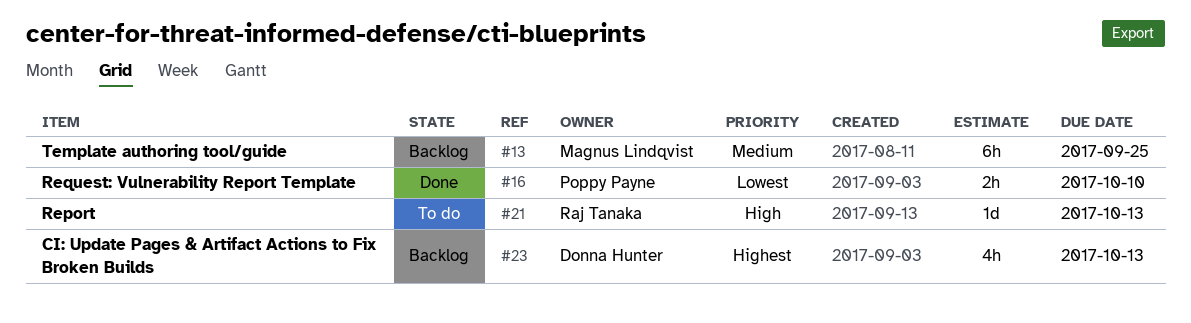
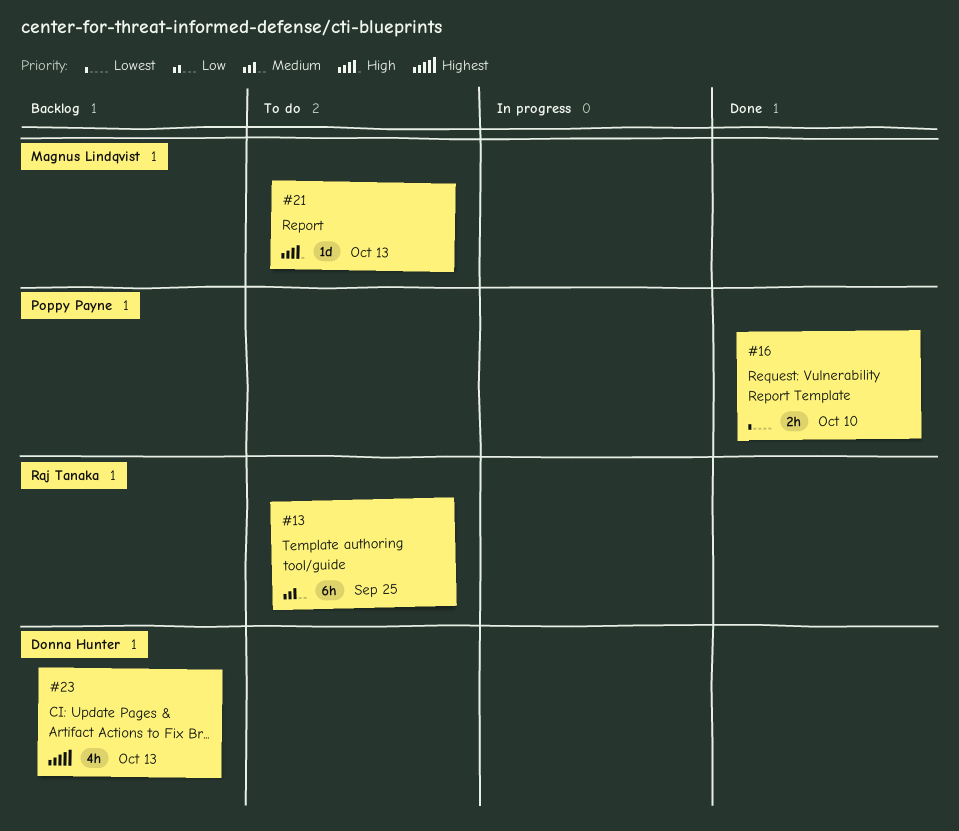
#13, status: Backlog -> To do
#13, owner: Magnus Lindqvist -> Raj Tanaka
#21, owner: Raj Tanaka -> Magnus Lindqvist

